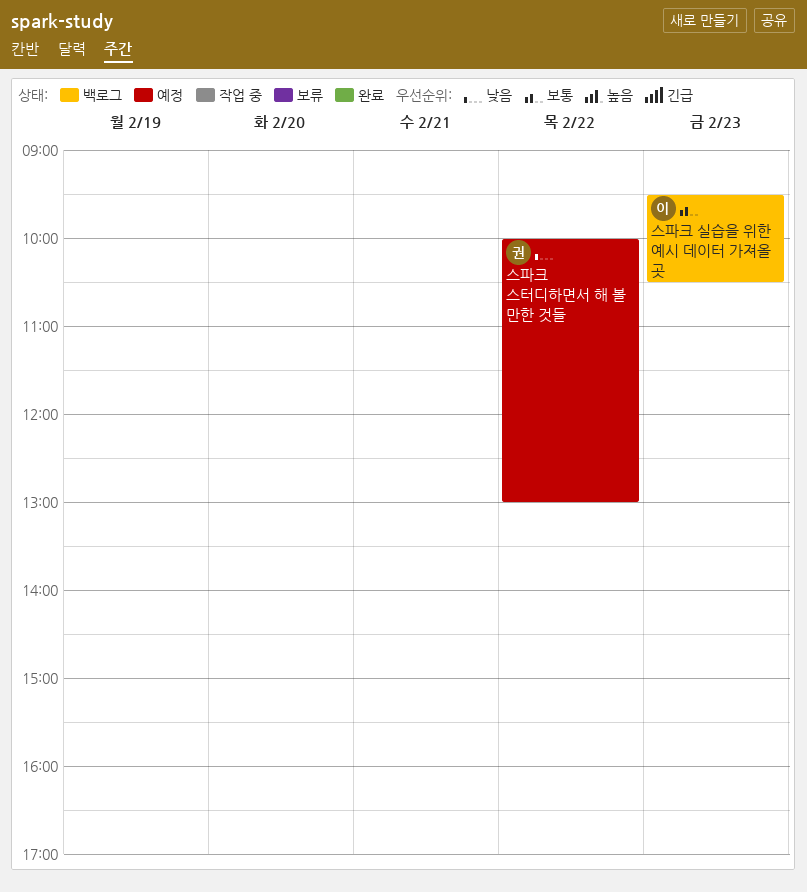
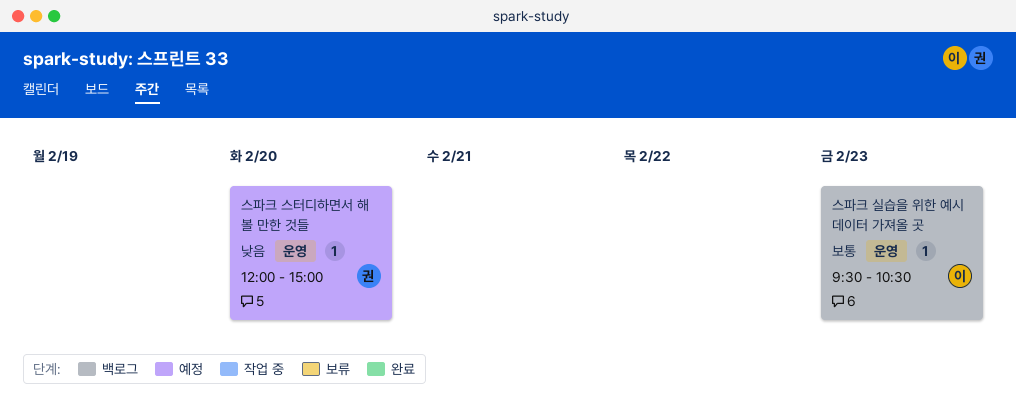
스파크 스터디하면서 해 볼 만한 것들, day: Feb 22 -> Feb 20
스파크 스터디하면서 해 볼 만한 것들, begins: 10:00 -> 12:00
스파크 스터디하면서 해 볼 만한 것들, ends: 13:00 -> 15:00

